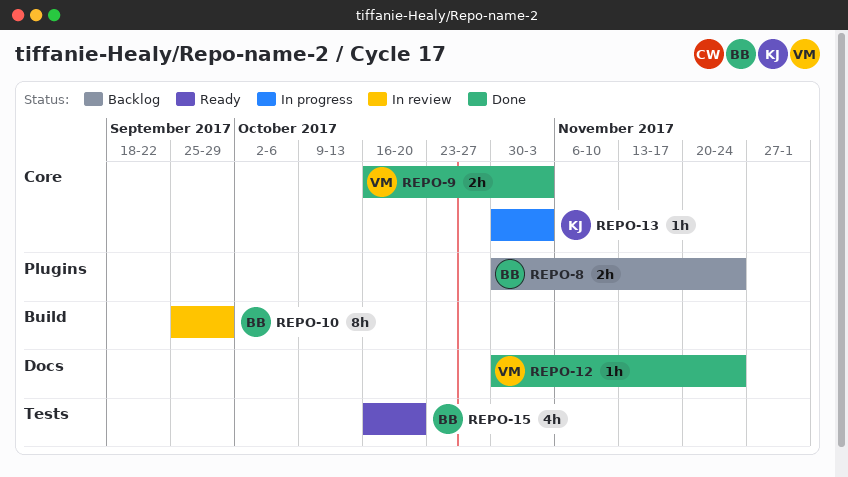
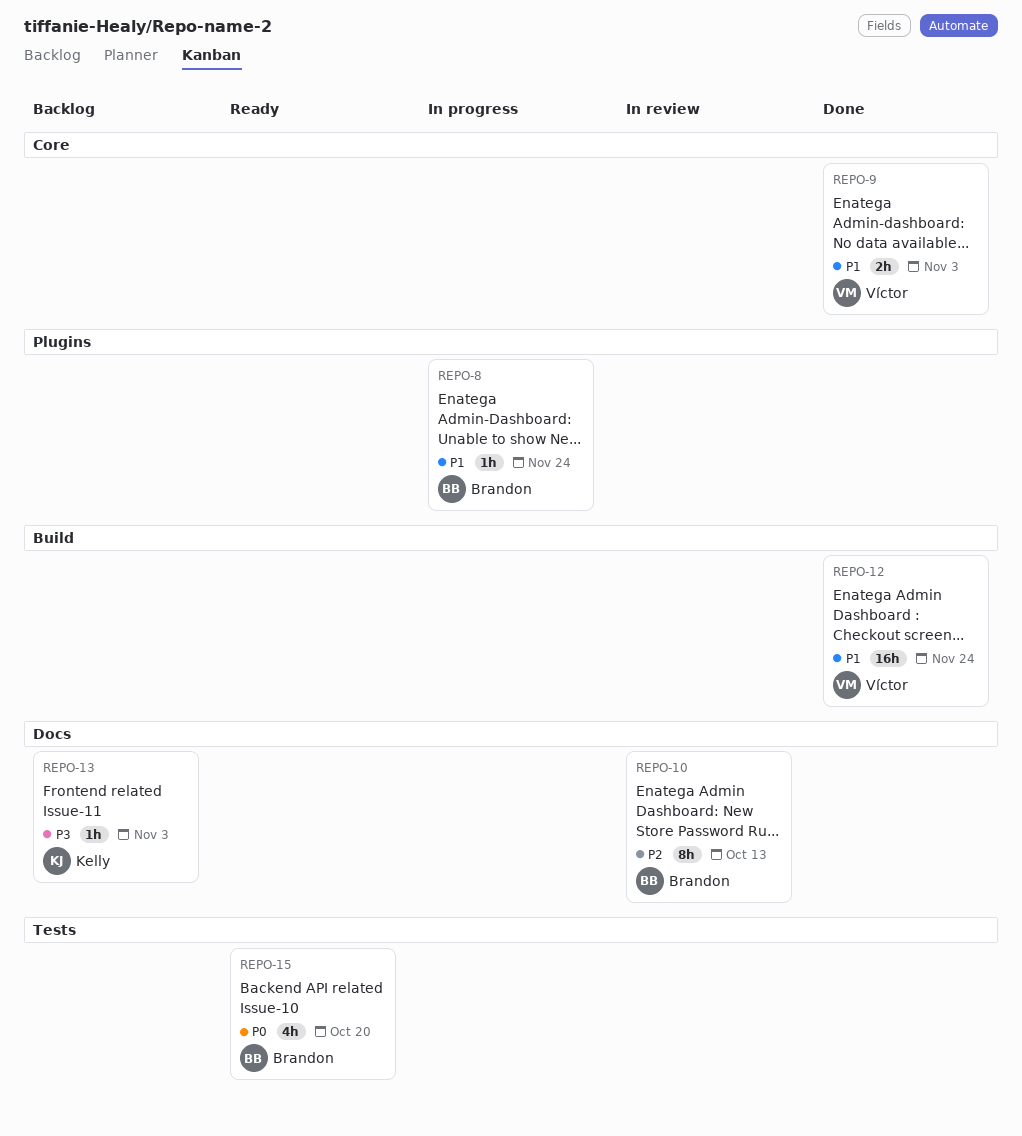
REPO-8, status: Backlog -> In progress
REPO-8, estimate: 2h -> 1h
REPO-10, label: Build -> Docs
REPO-10, due: Sep 29 -> Oct 13
REPO-12, label: Docs -> Build
REPO-12, estimate: 1h -> 16h
REPO-13, status: In progress -> Backlog
REPO-13, label: Core -> Docs

